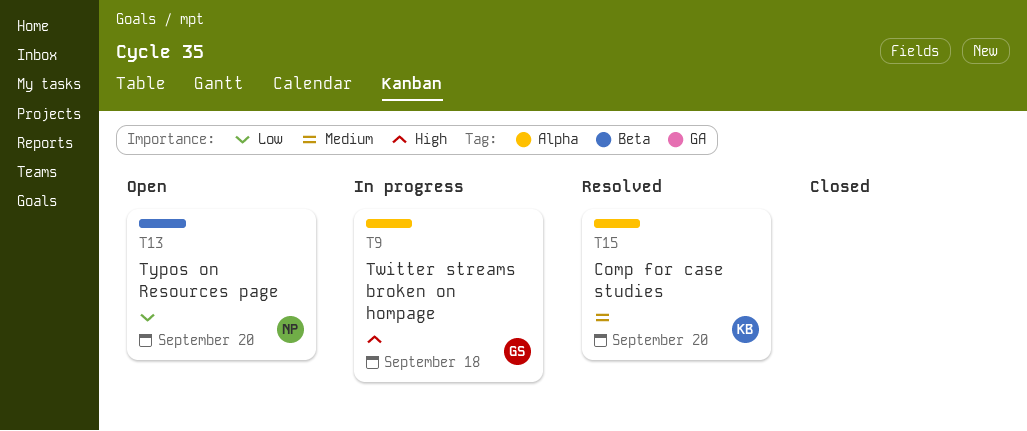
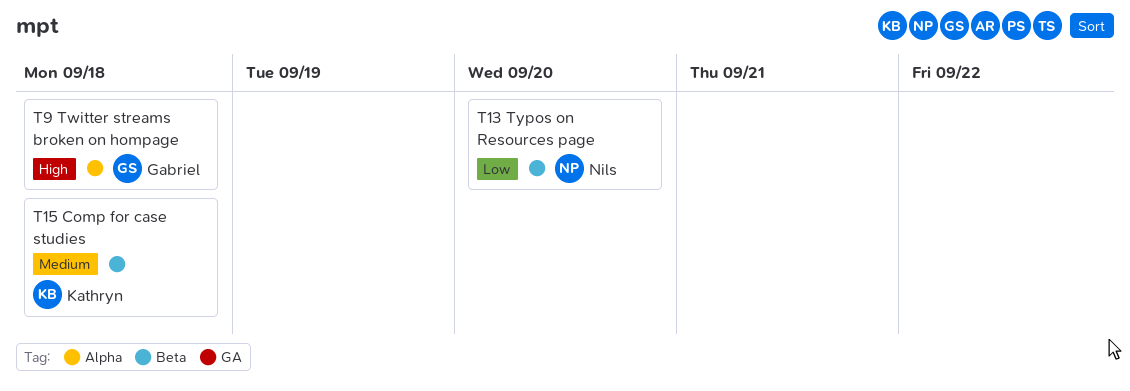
T15, label: Alpha -> Beta
T15, due: Sep 20 -> Sep 18

